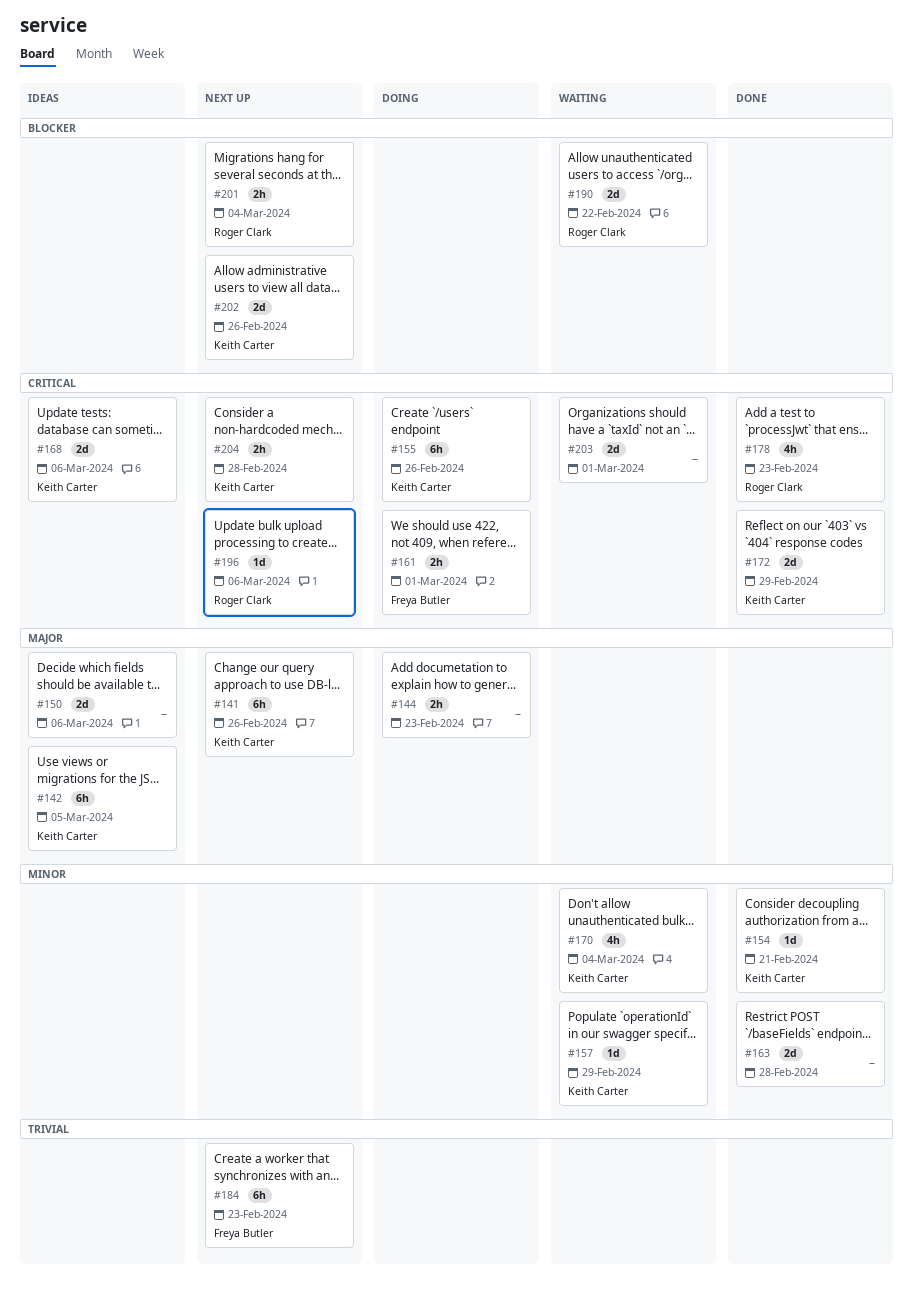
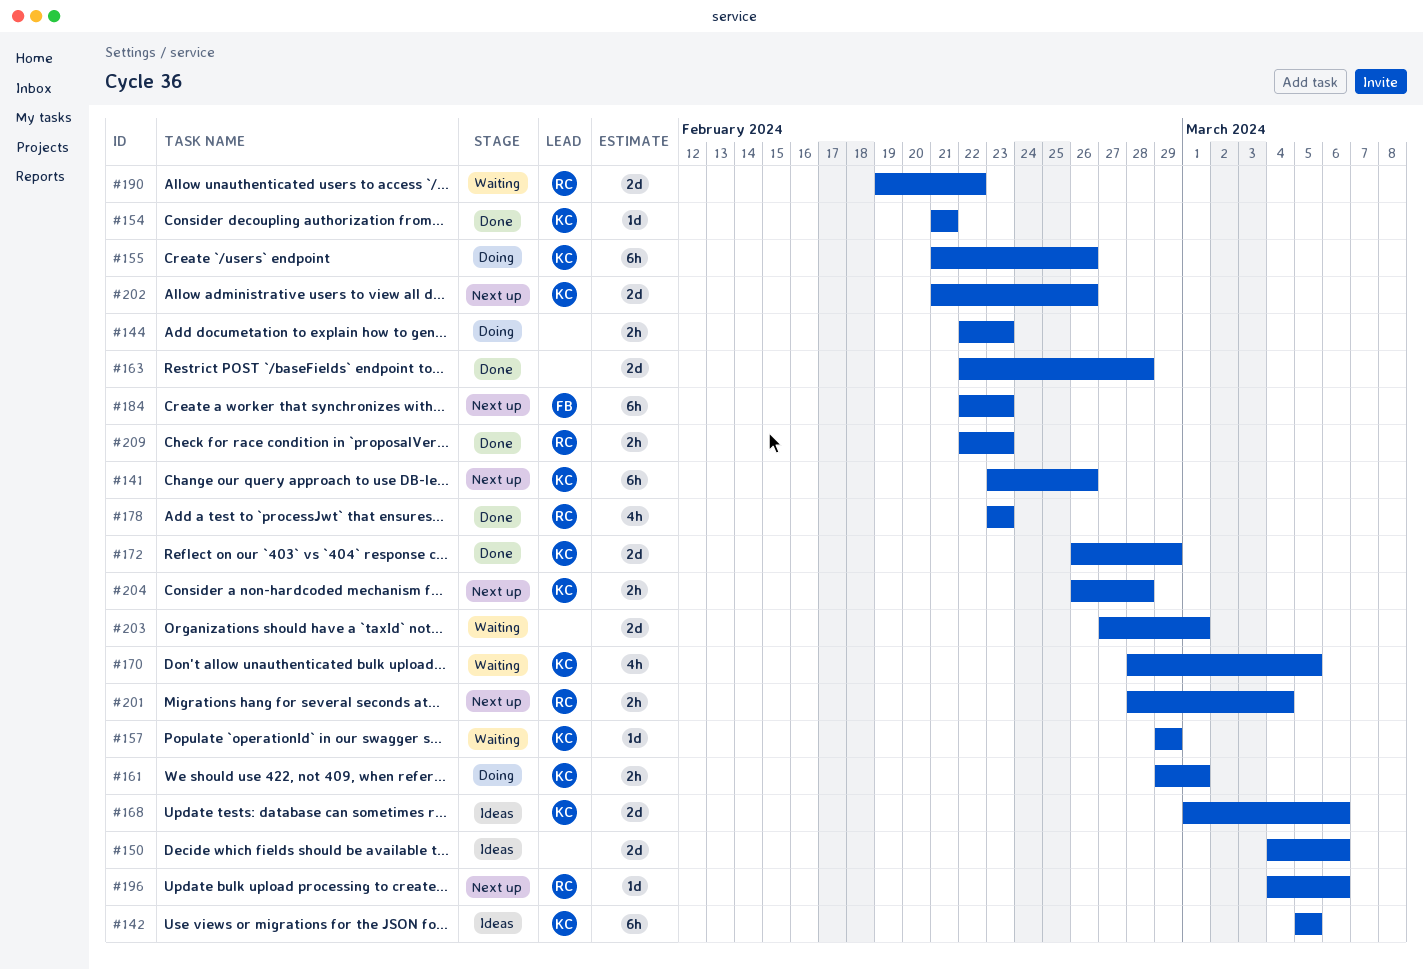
#161, owner: Freya Butler -> Keith Carter
#170, due: Mar 4 -> Mar 5
#209: none -> present

